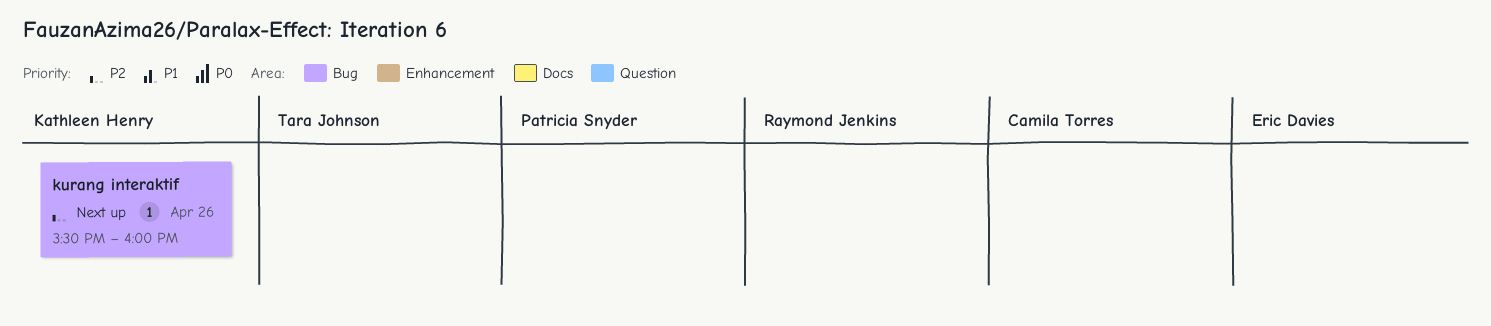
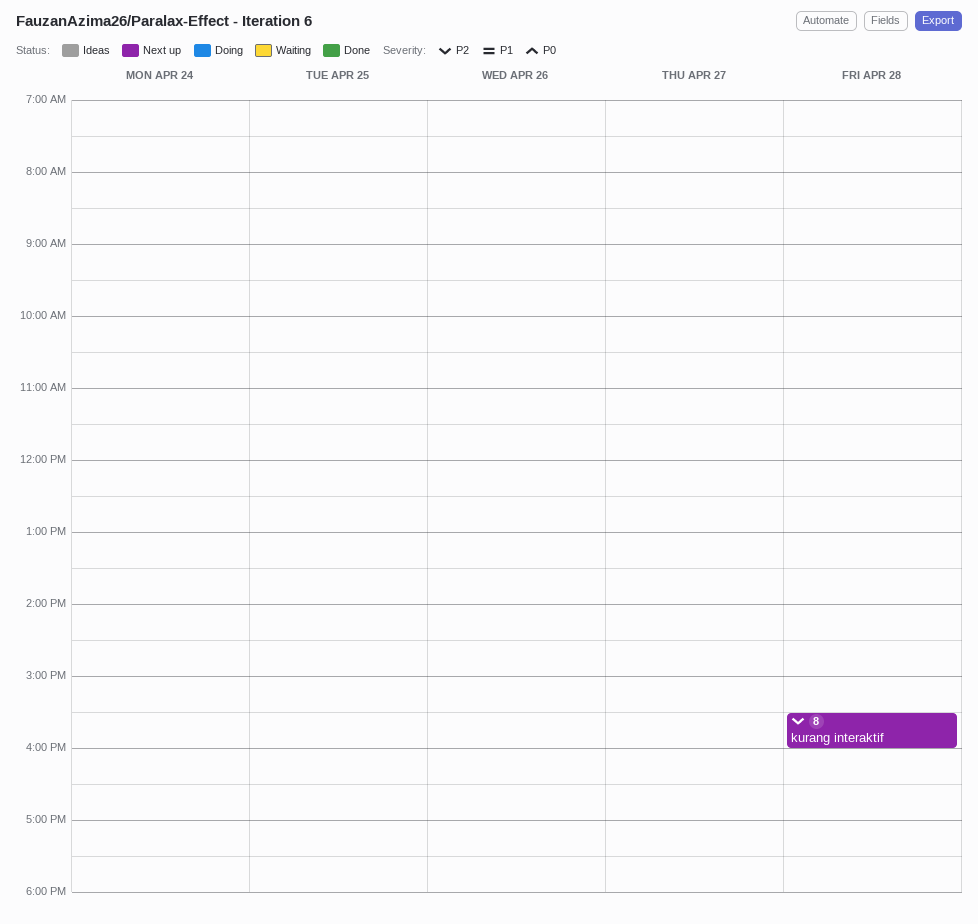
kurang interaktif, estimate: 1 -> 8
kurang interaktif, day: Apr 26 -> Apr 28

